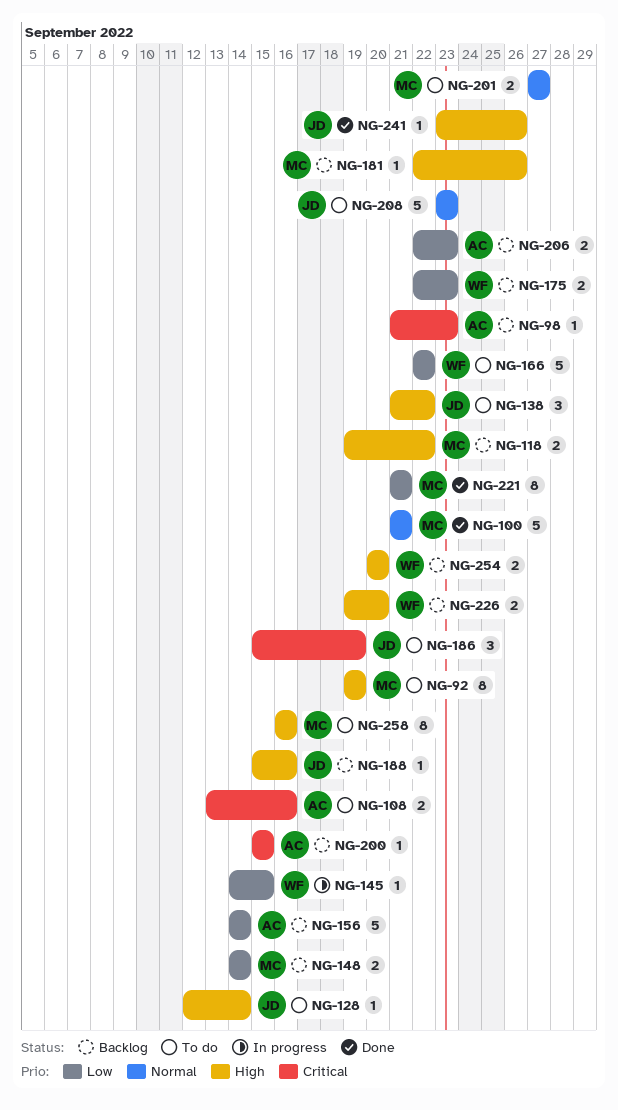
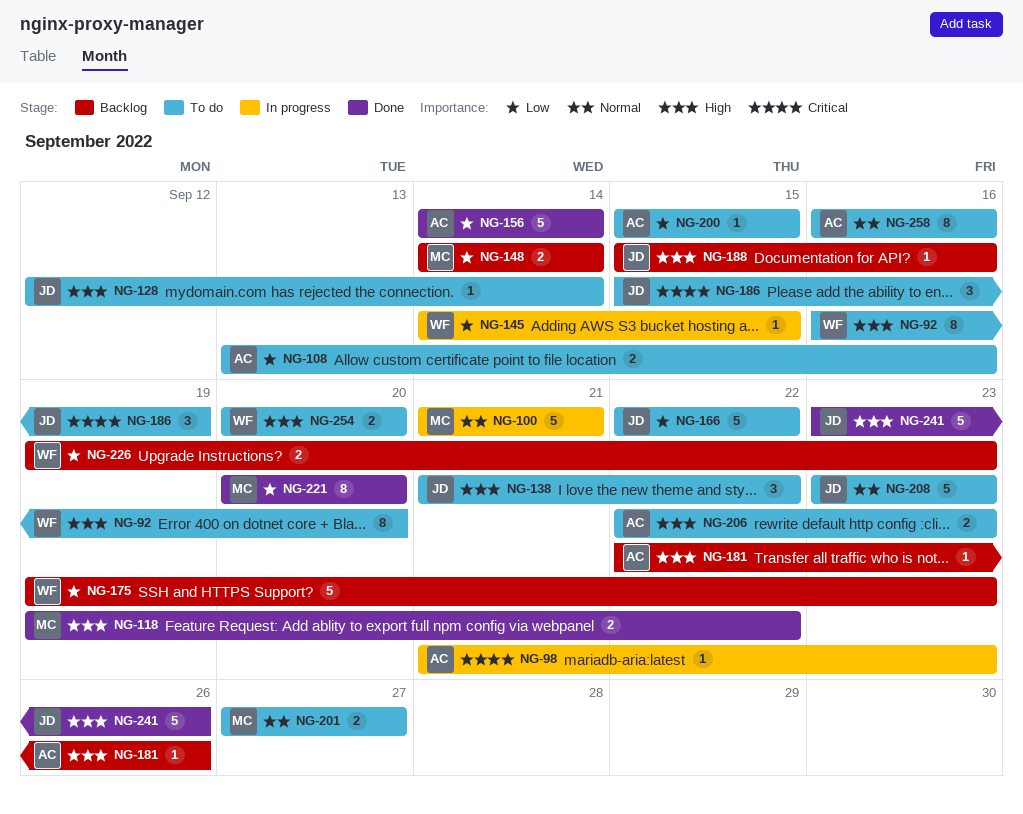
NG-92, owner: MC -> WF
NG-92, start: Sep 19 -> Sep 16
NG-92, due: Sep 19 -> Sep 20
NG-98, status: Backlog -> In progress
NG-100, status: Done -> In progress
NG-108, priority: Critical -> Low
NG-118, status: Backlog -> Done
NG-156, status: Backlog -> Done
NG-166, owner: WF -> JD
NG-175, estimate: 2 -> 5
NG-175, start: Sep 22 -> Sep 19
NG-181, owner: MC -> AC
NG-200, status: Backlog -> To do
NG-200, priority: Critical -> Low
NG-206, status: Backlog -> To do
NG-206, priority: Low -> High
NG-221, start: Sep 21 -> Sep 20
NG-221, due: Sep 21 -> Sep 20
NG-226, priority: High -> Low
NG-226, due: Sep 20 -> Sep 23
NG-241, estimate: 1 -> 5
NG-254, status: Backlog -> To do
NG-258, owner: MC -> AC
NG-258, priority: High -> Normal

